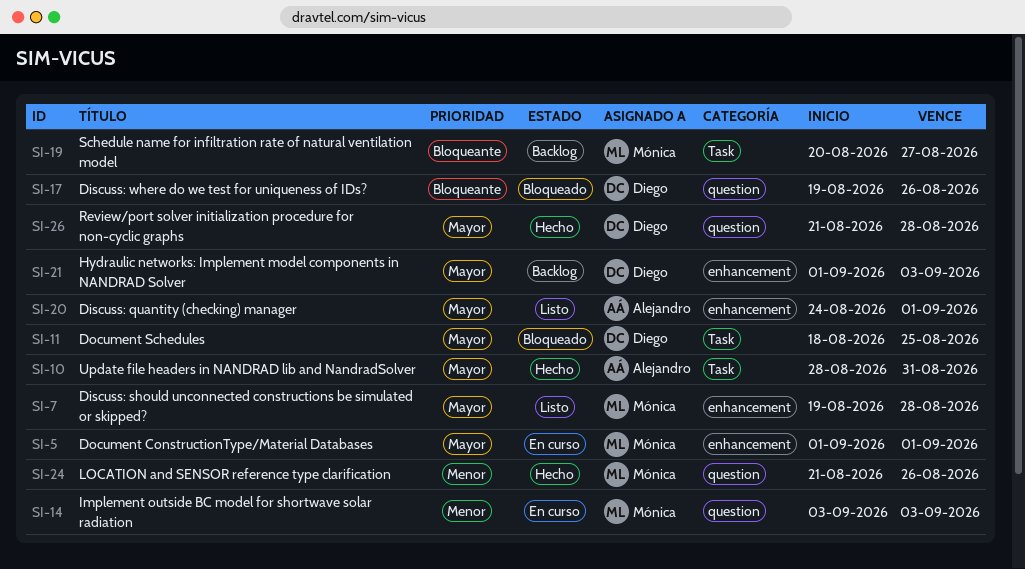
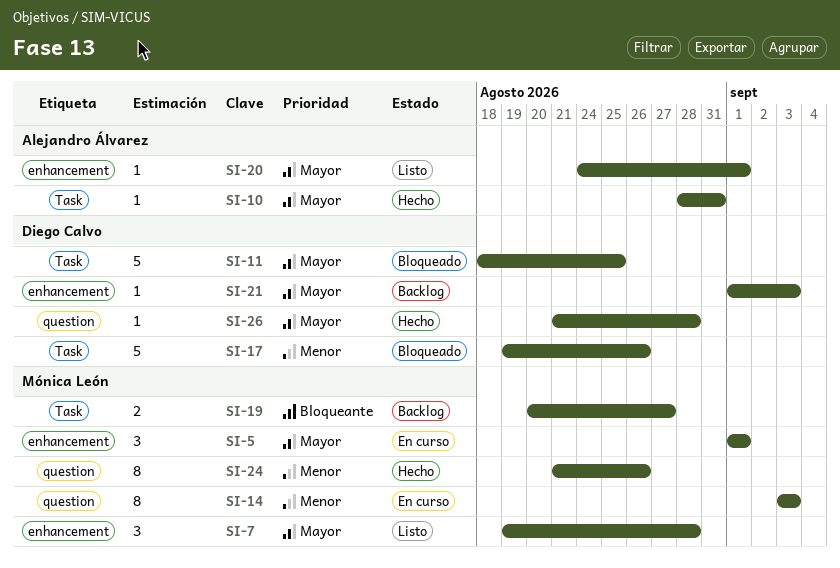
SI-17, priority: Bloqueante -> Menor
SI-17, label: question -> Task

